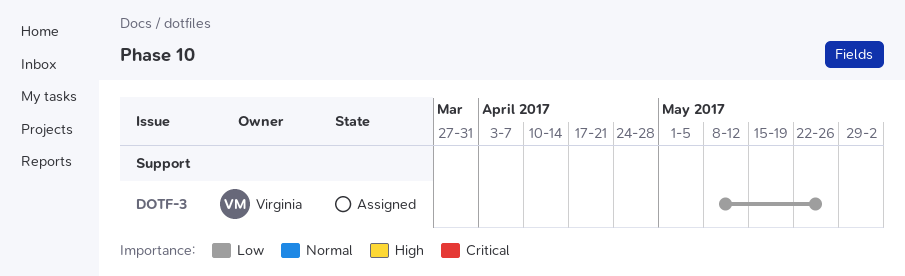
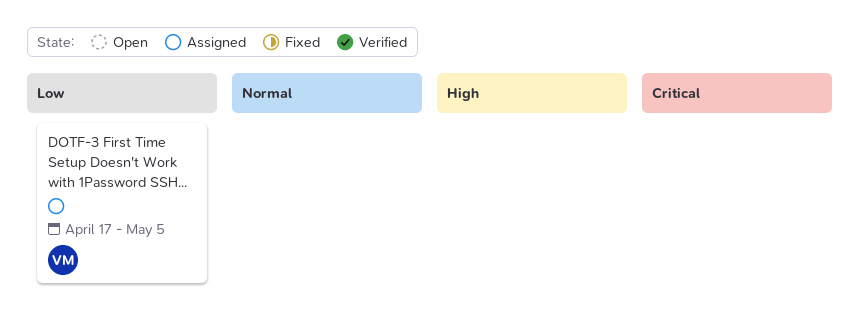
DOTF-3, start: May 8 -> Apr 17
DOTF-3, due: May 26 -> May 5

